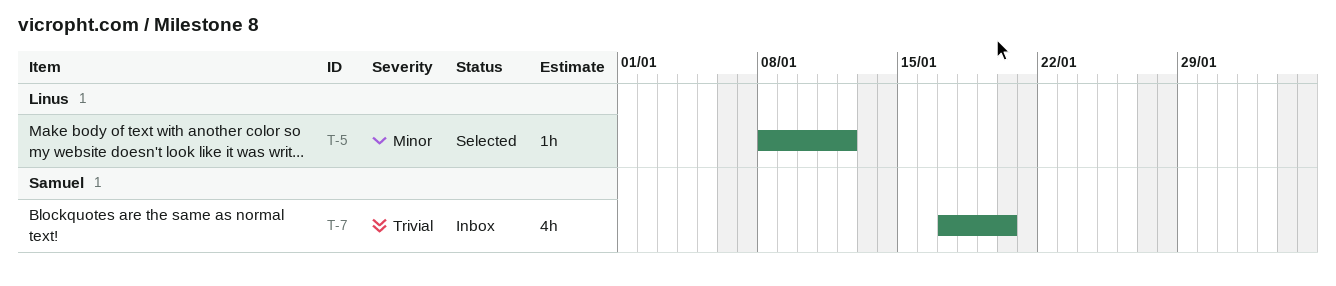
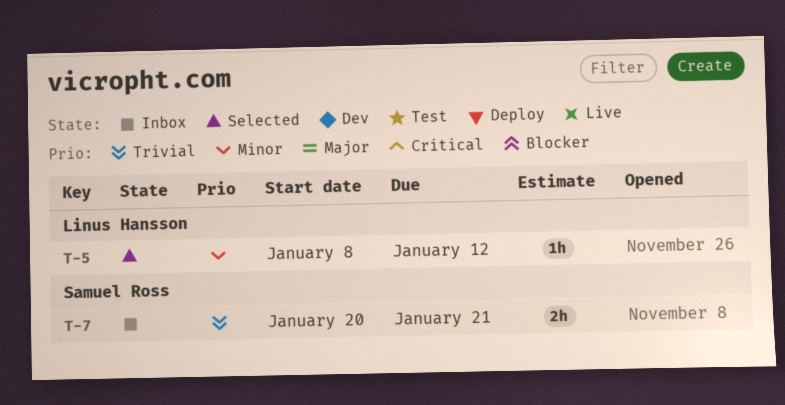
T-7, estimate: 4h -> 2h
T-7, start: Jan 17 -> Jan 20
T-7, due: Jan 20 -> Jan 21

